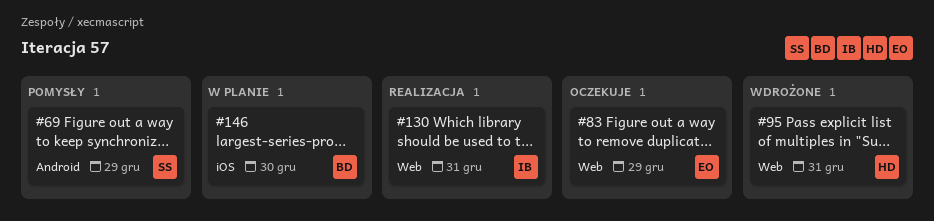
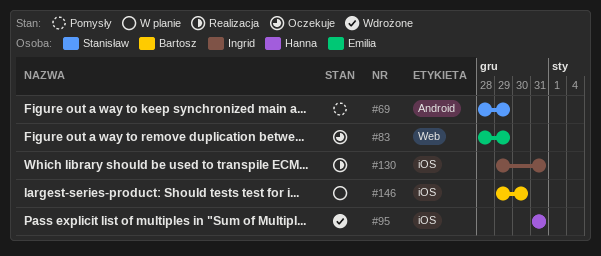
#95, label: Web -> iOS
#130, label: Web -> iOS

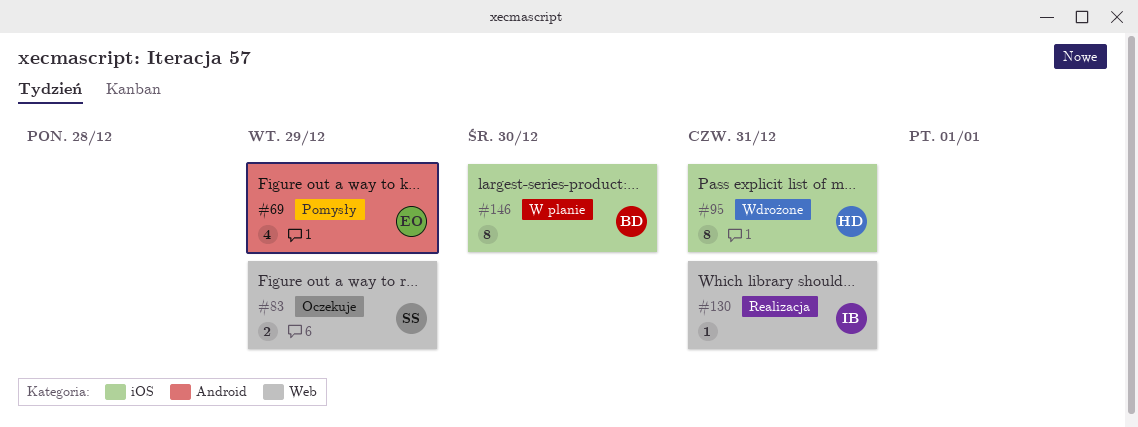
#69, owner: Stanisław -> Emilia
#83, owner: Emilia -> Stanisław
#130, label: iOS -> Web

